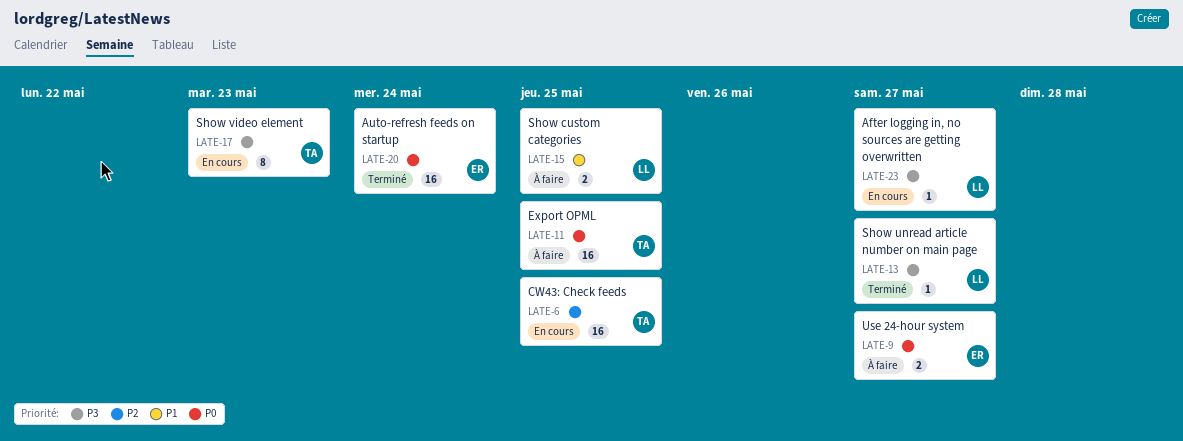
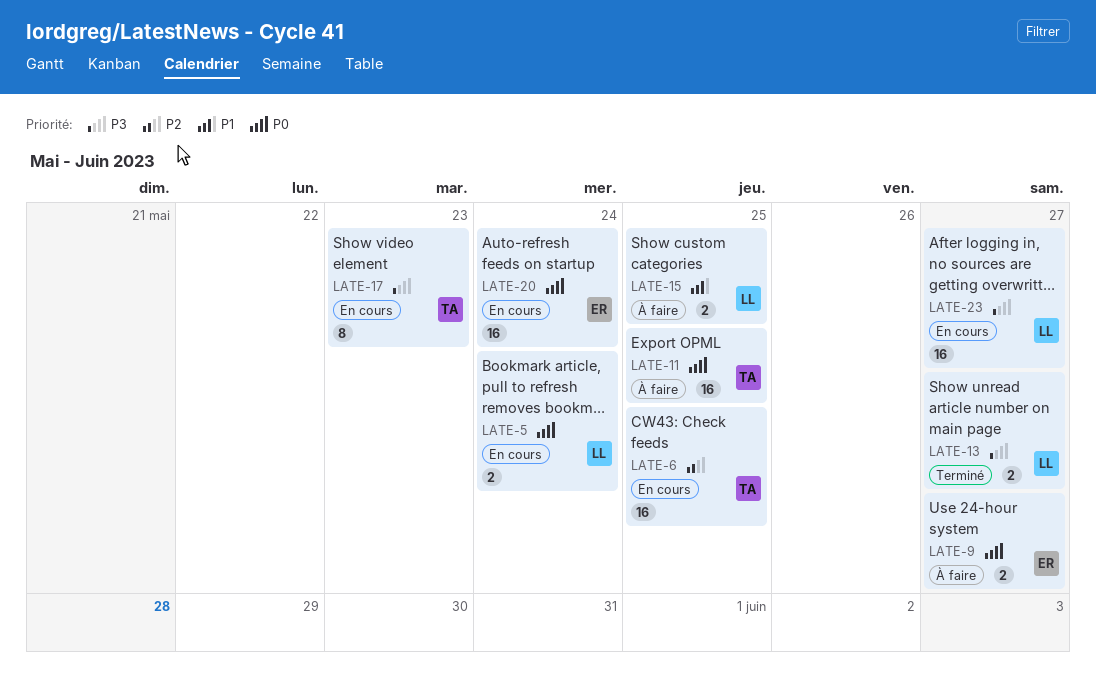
LATE-5: none -> present
LATE-13, estimate: 1 -> 2
LATE-20, status: Terminé -> En cours
LATE-23, estimate: 1 -> 16

